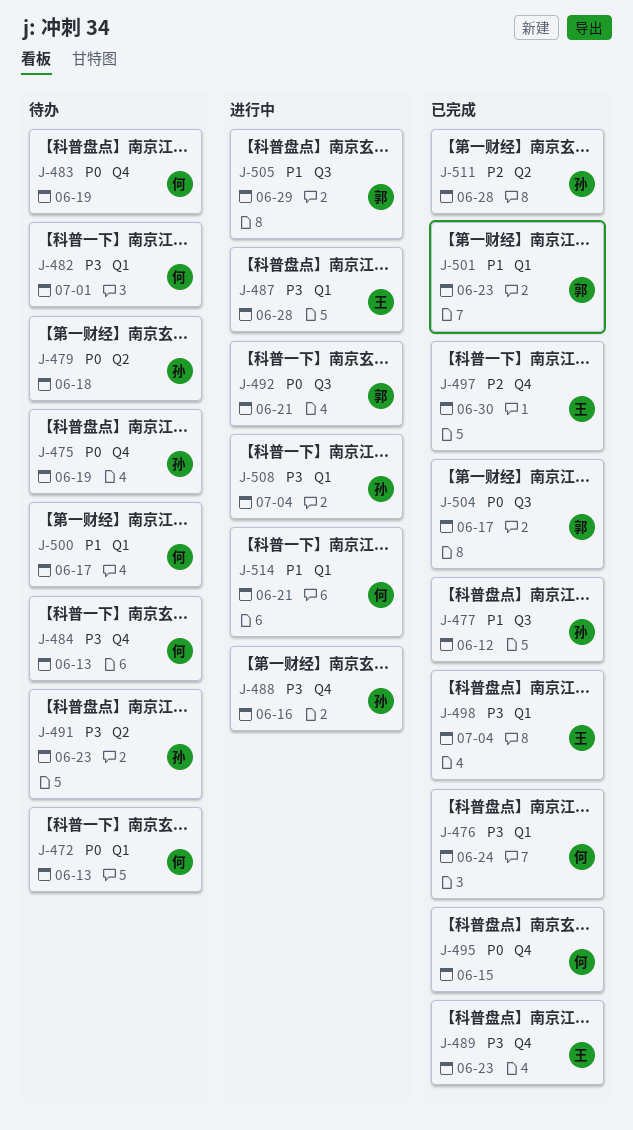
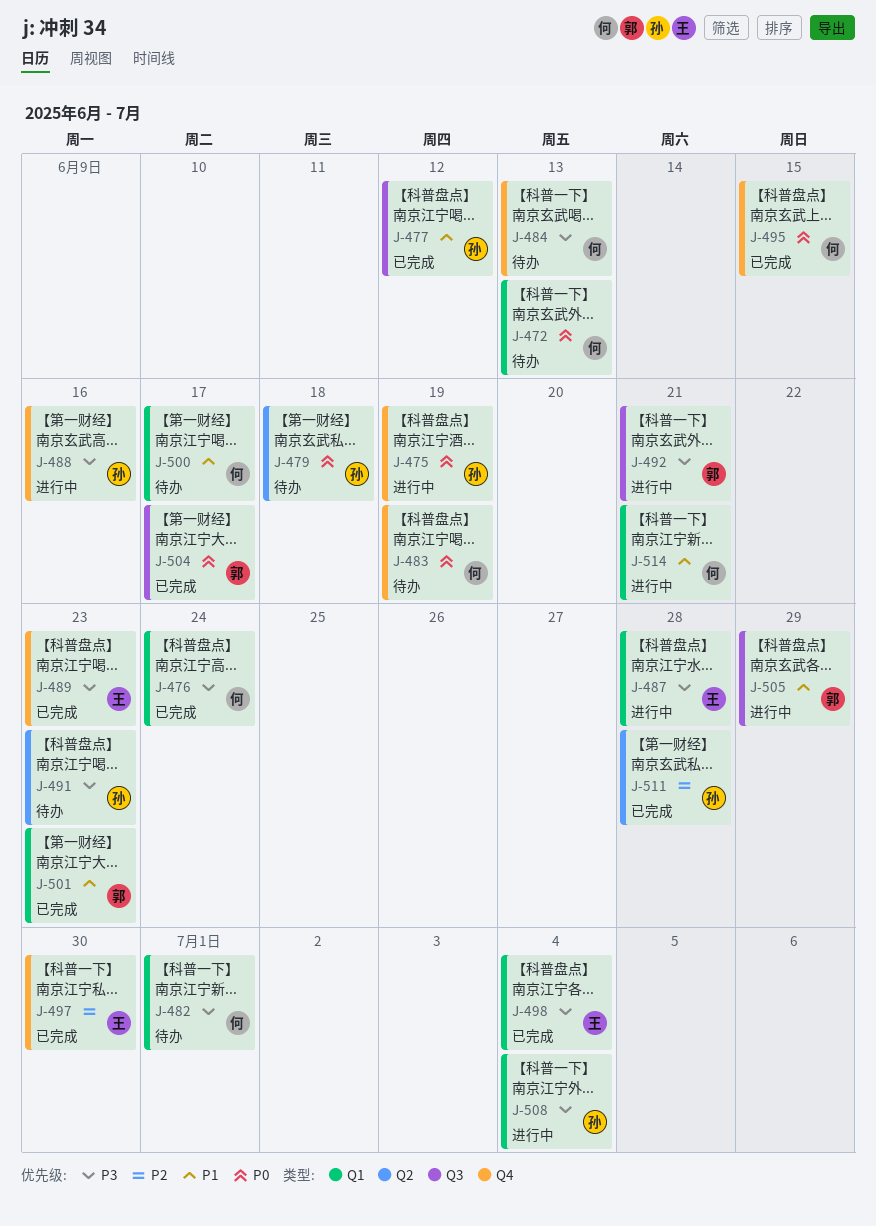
J-475, status: 待办 -> 进行中
J-492, priority: P0 -> P3

